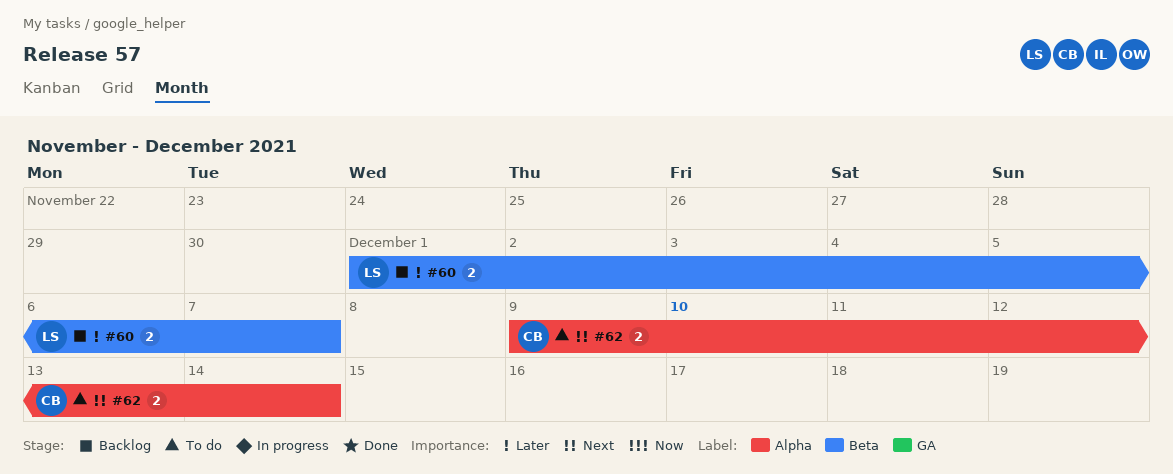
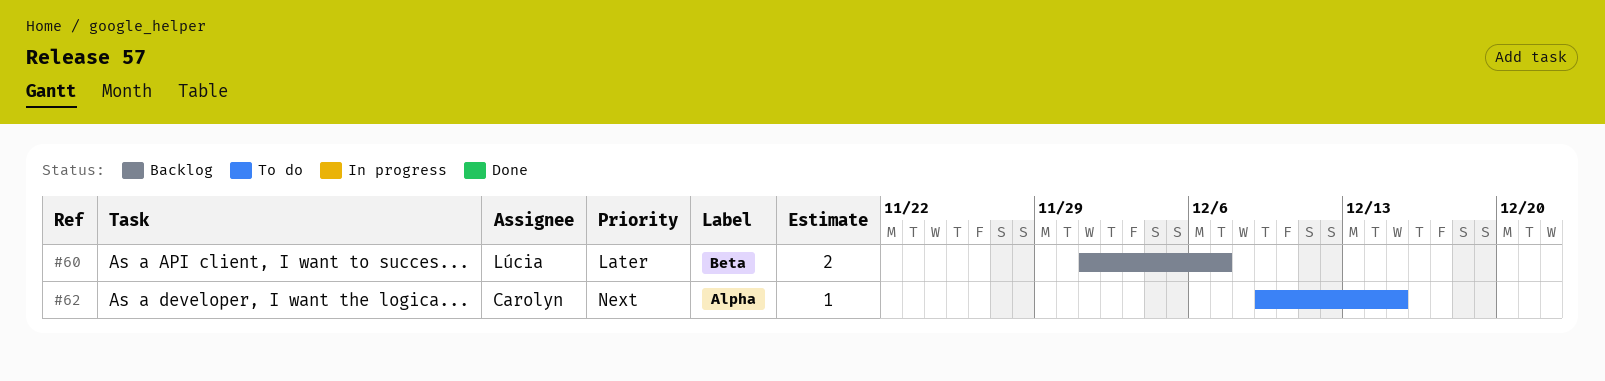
#62, estimate: 2 -> 1
#62, due: Dec 14 -> Dec 15

